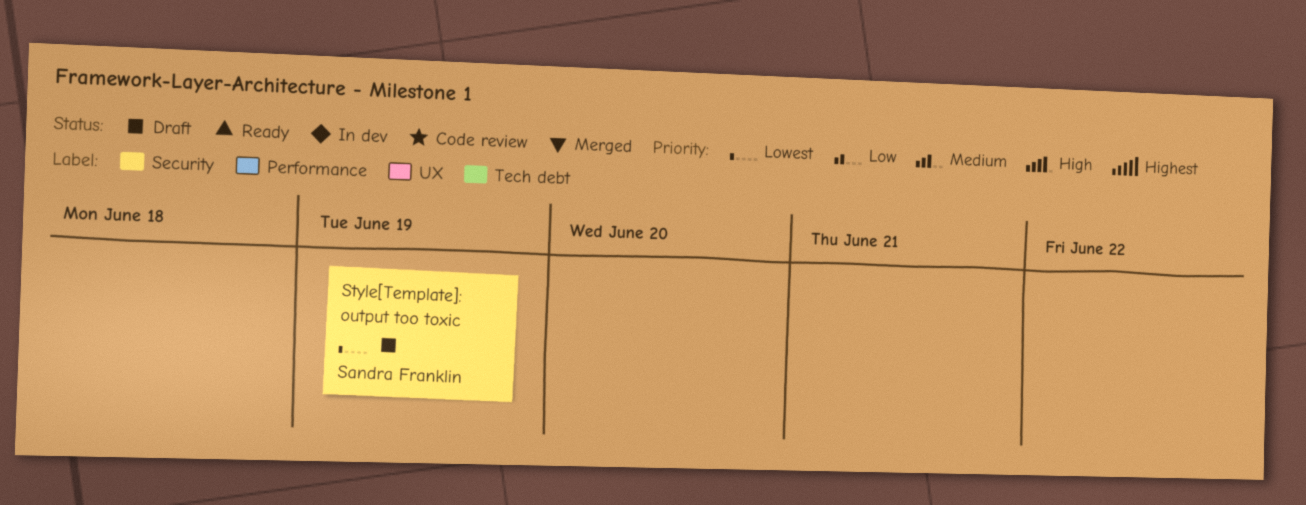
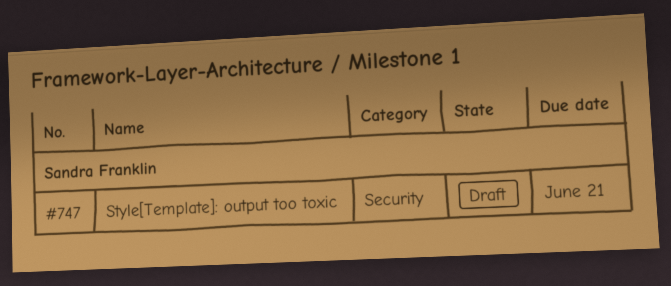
Style[Template]: output too toxic, due: Jun 19 -> Jun 21

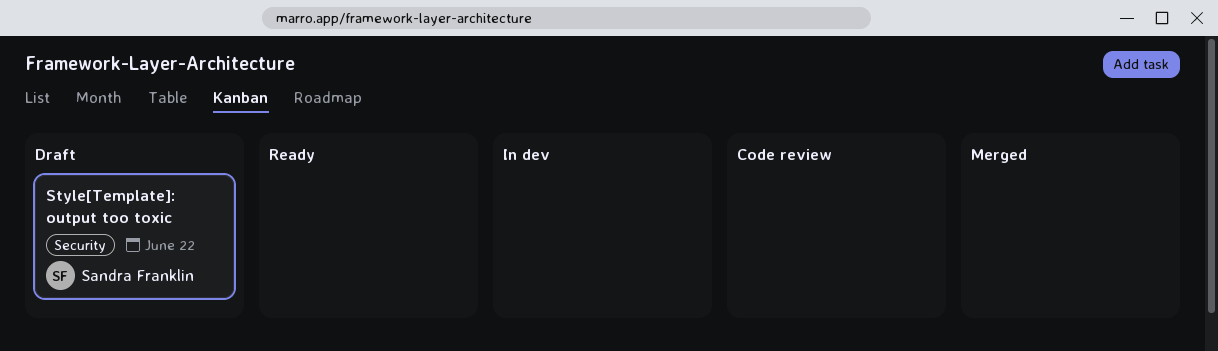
Style[Template]: output too toxic, due: Jun 21 -> Jun 22

